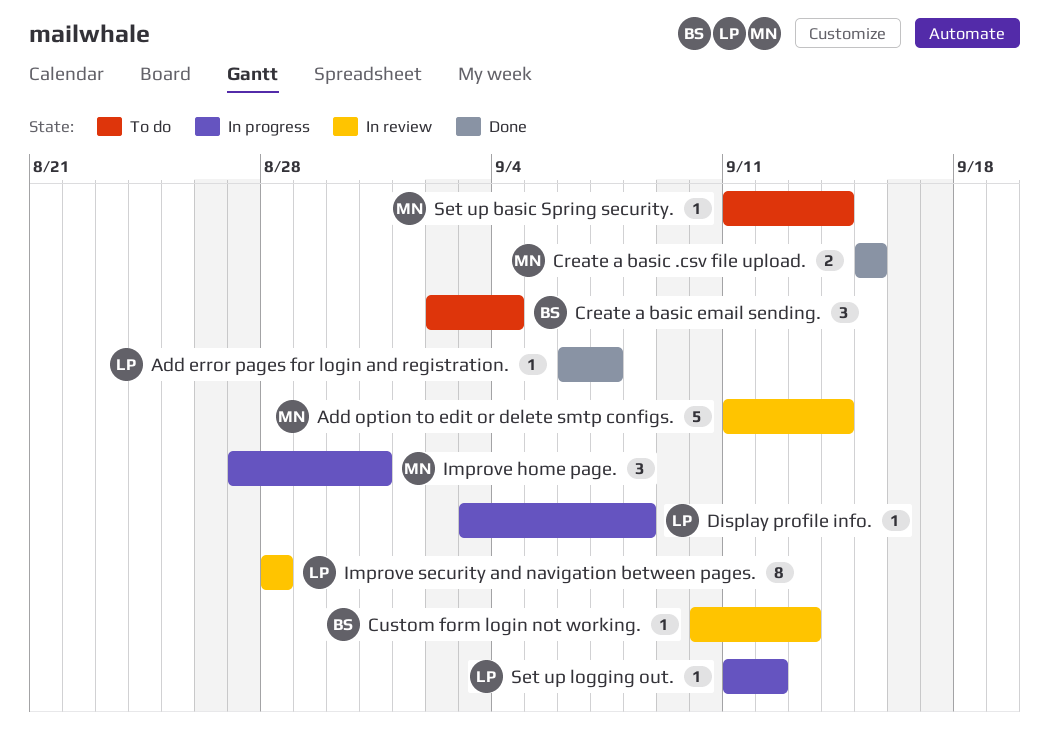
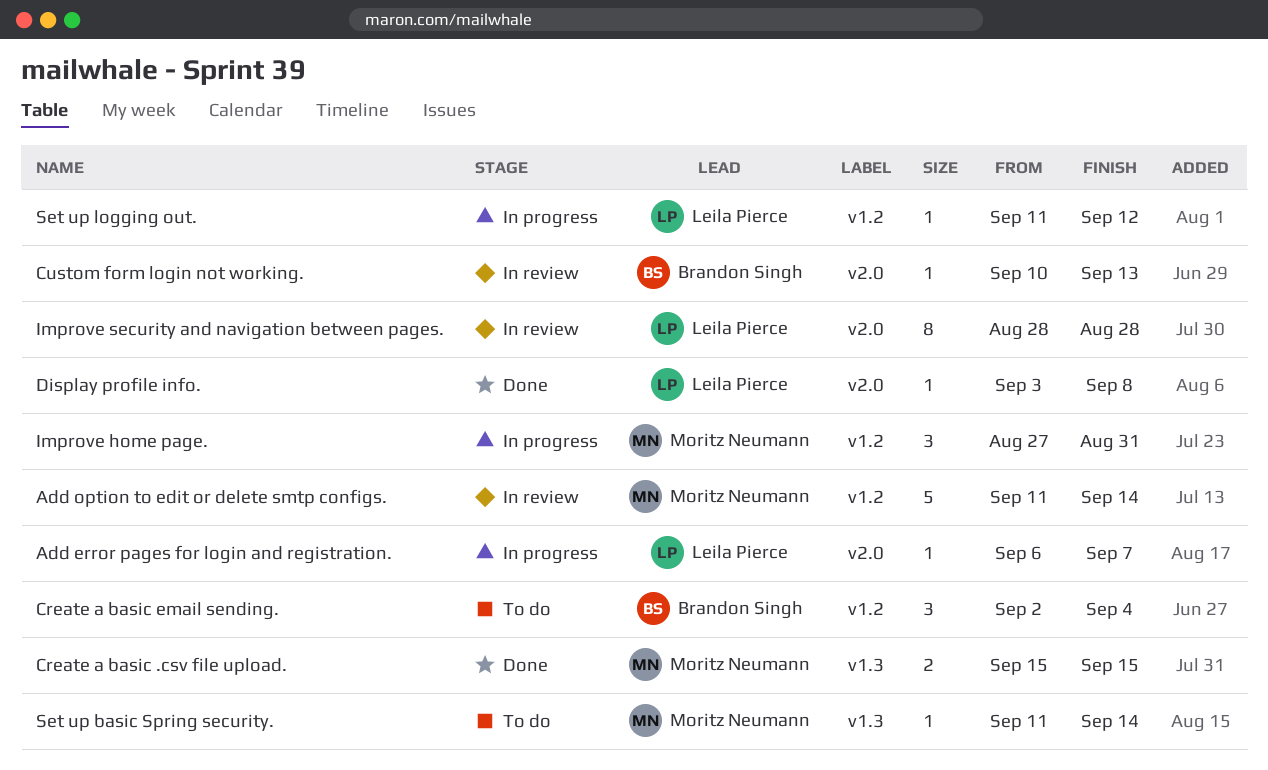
Add error pages for login and registration., status: Done -> In progress
Display profile info., status: In progress -> Done

